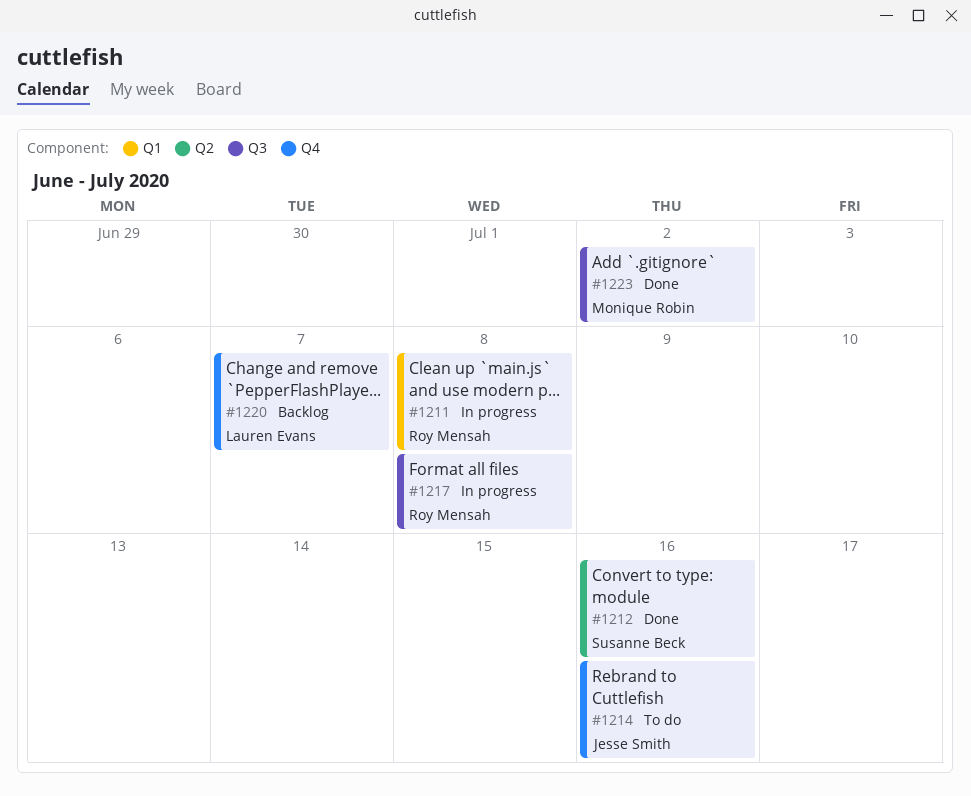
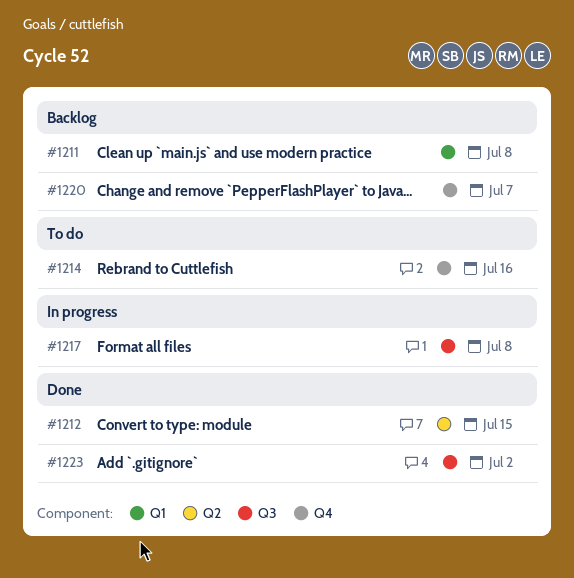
#1211, status: In progress -> Backlog
#1212, due: Jul 16 -> Jul 15

